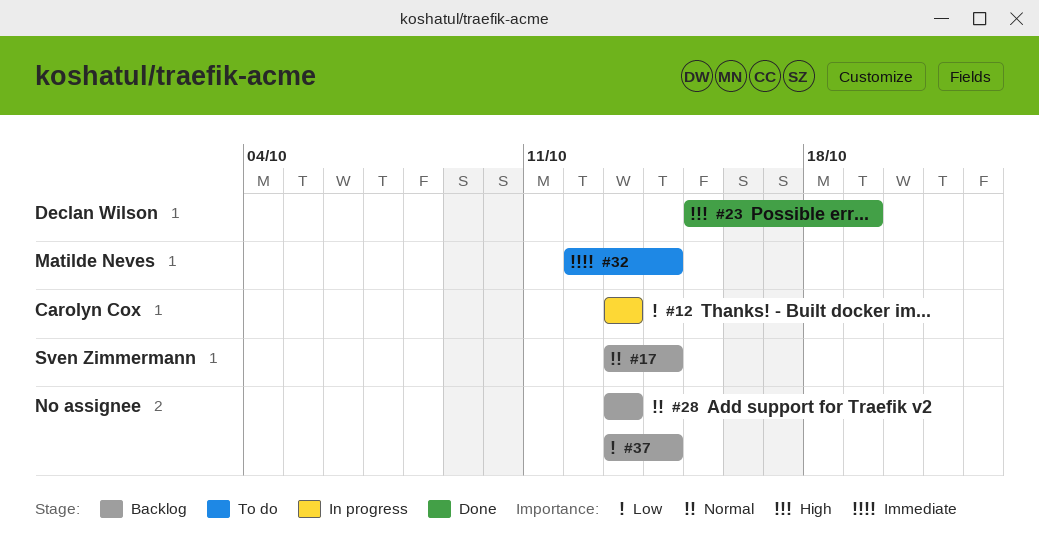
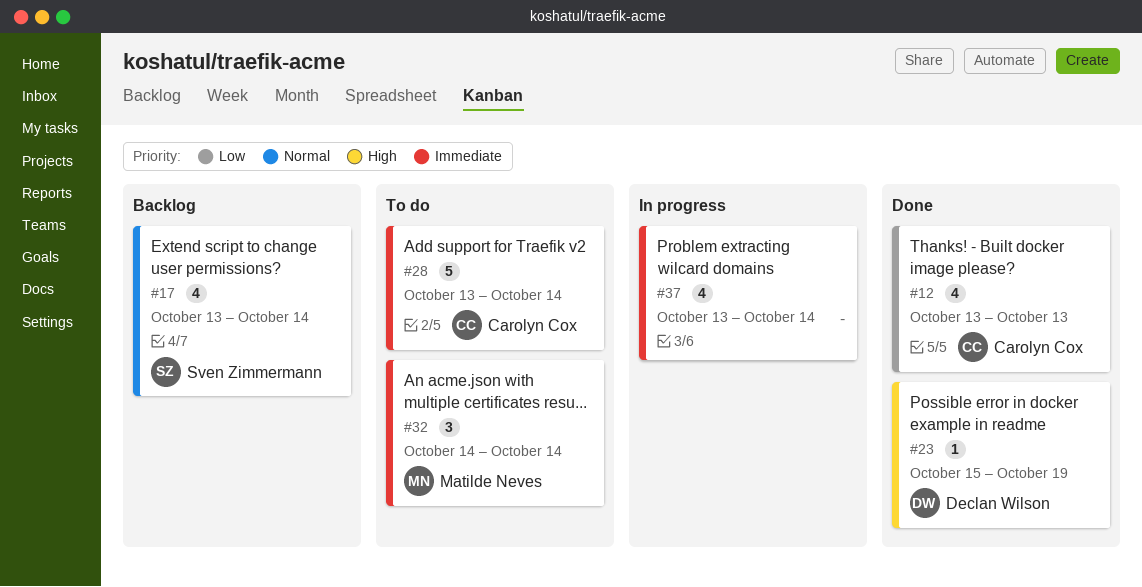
#12, status: In progress -> Done
#28, status: Backlog -> To do
#28, owner: none -> Carolyn Cox
#28, priority: Normal -> Immediate
#28, due: Oct 13 -> Oct 14
#32, start: Oct 12 -> Oct 14
#37, status: Backlog -> In progress
#37, priority: Low -> Immediate

